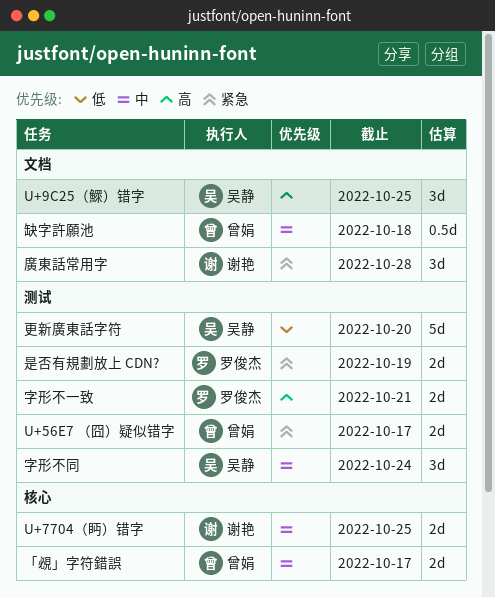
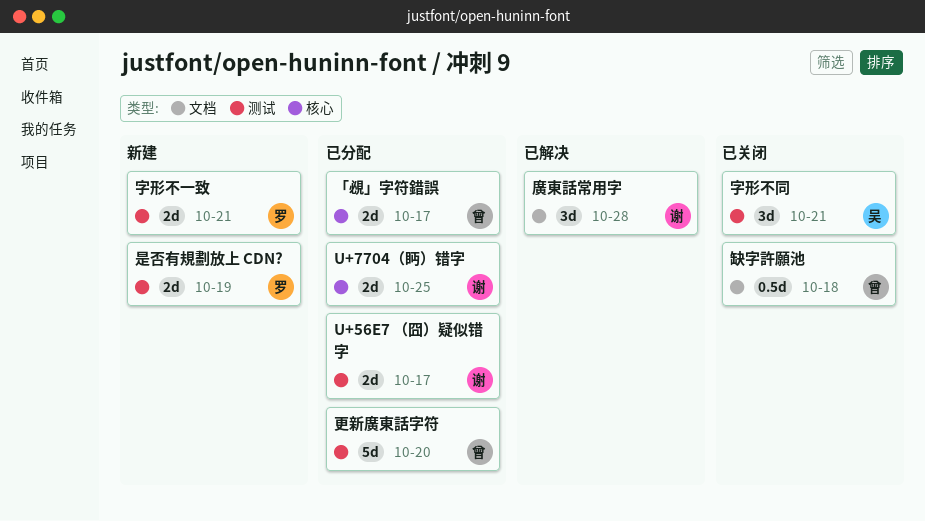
U+56E7 （囧）疑似错字, owner: 曾娟 -> 谢艳
U+9C25（鰥）错字: present -> none
字形不同, due: Oct 24 -> Oct 21
更新廣東話字符, owner: 吴静 -> 曾娟

